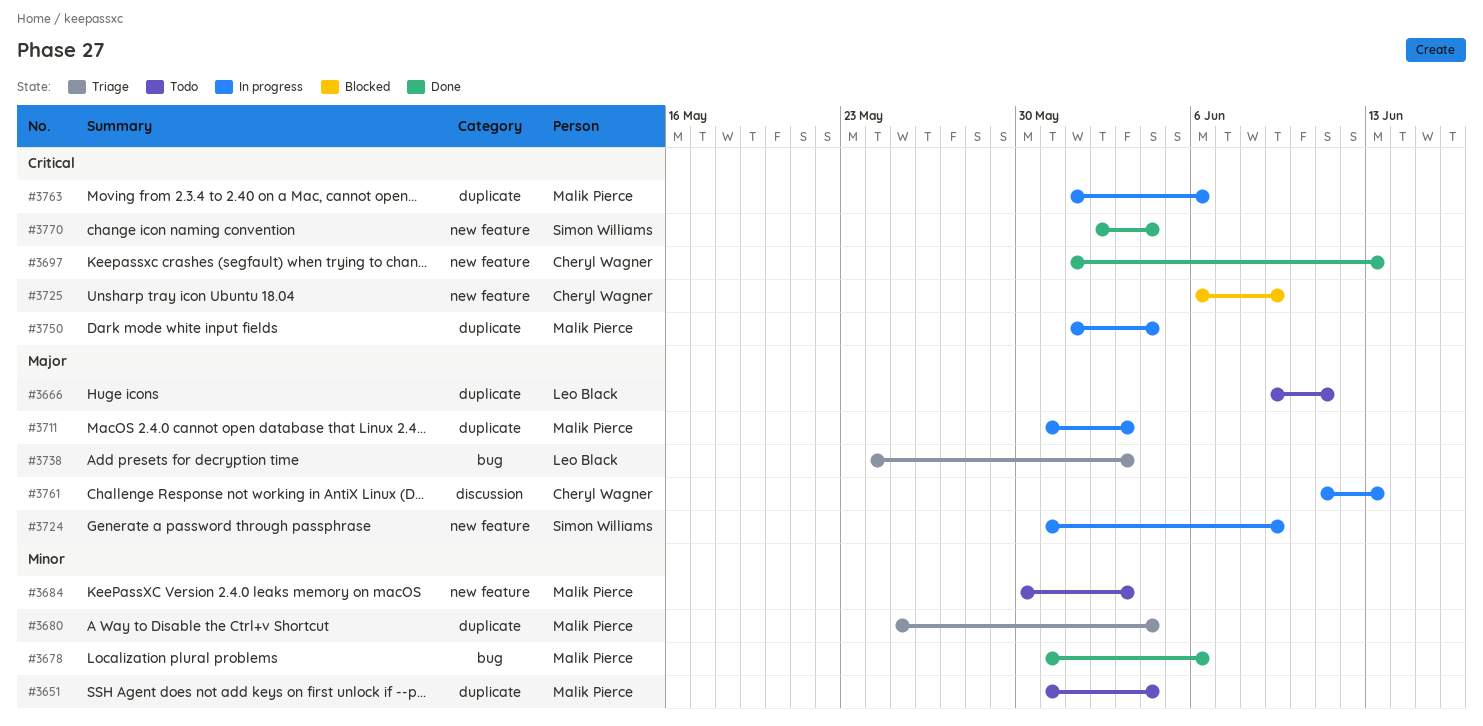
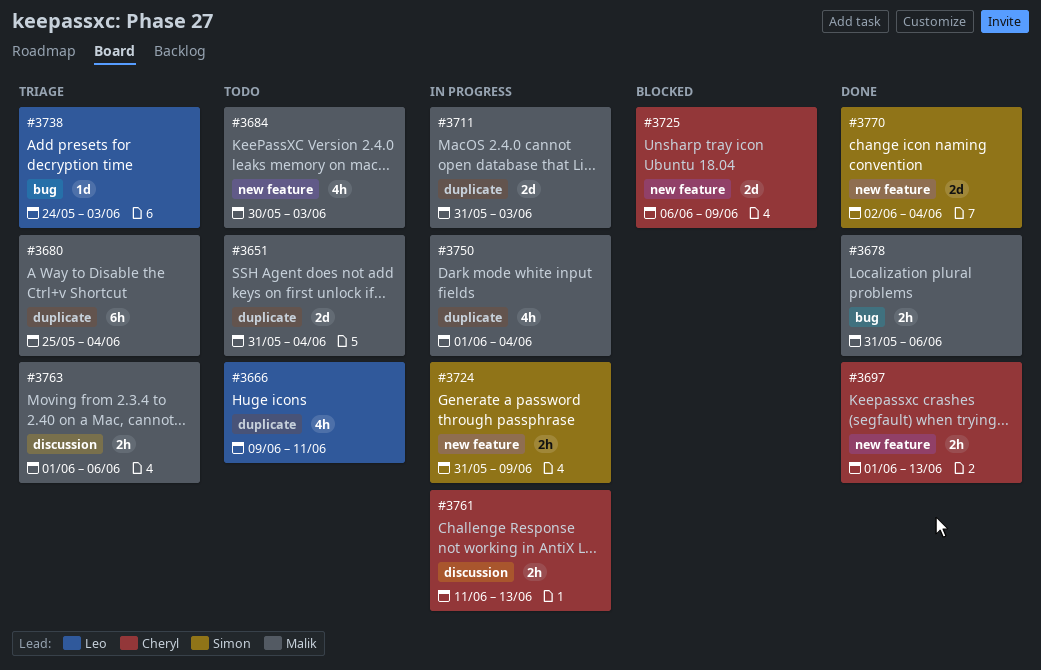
#3763, status: In progress -> Triage
#3763, label: duplicate -> discussion

